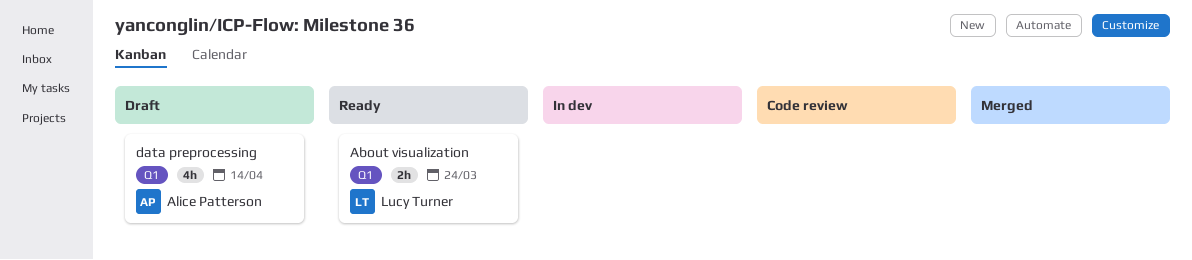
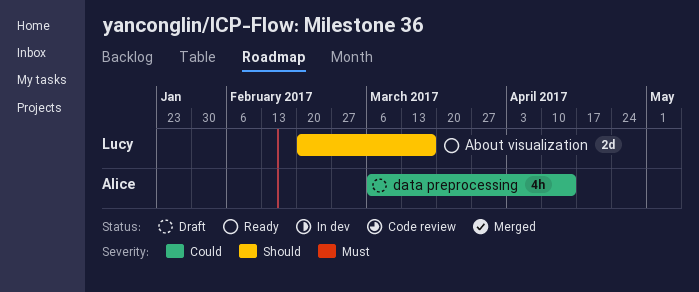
About visualization, estimate: 2h -> 2d
About visualization, due: Mar 24 -> Mar 17

